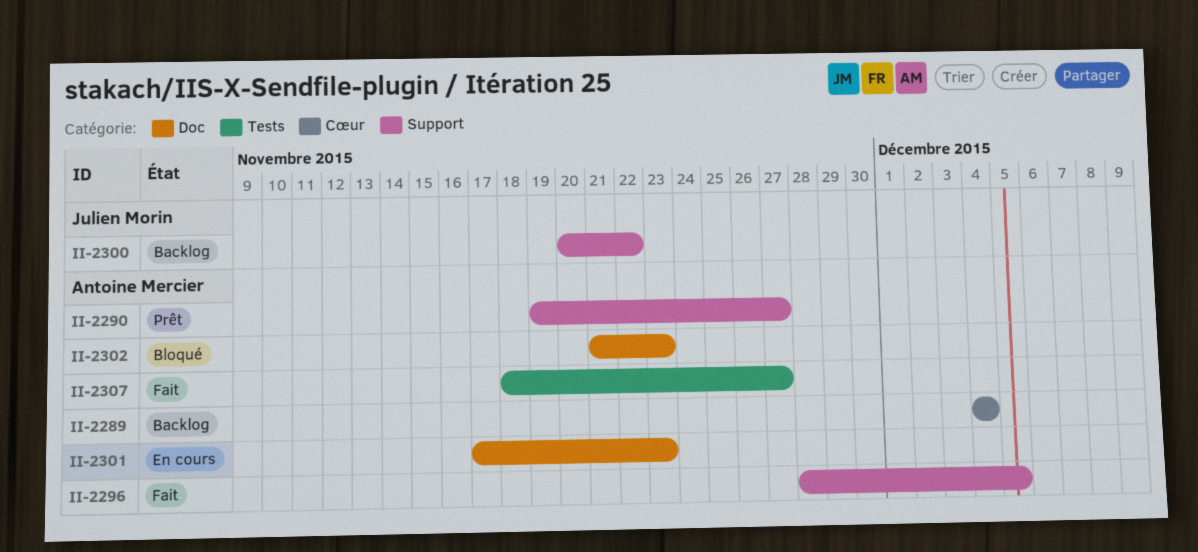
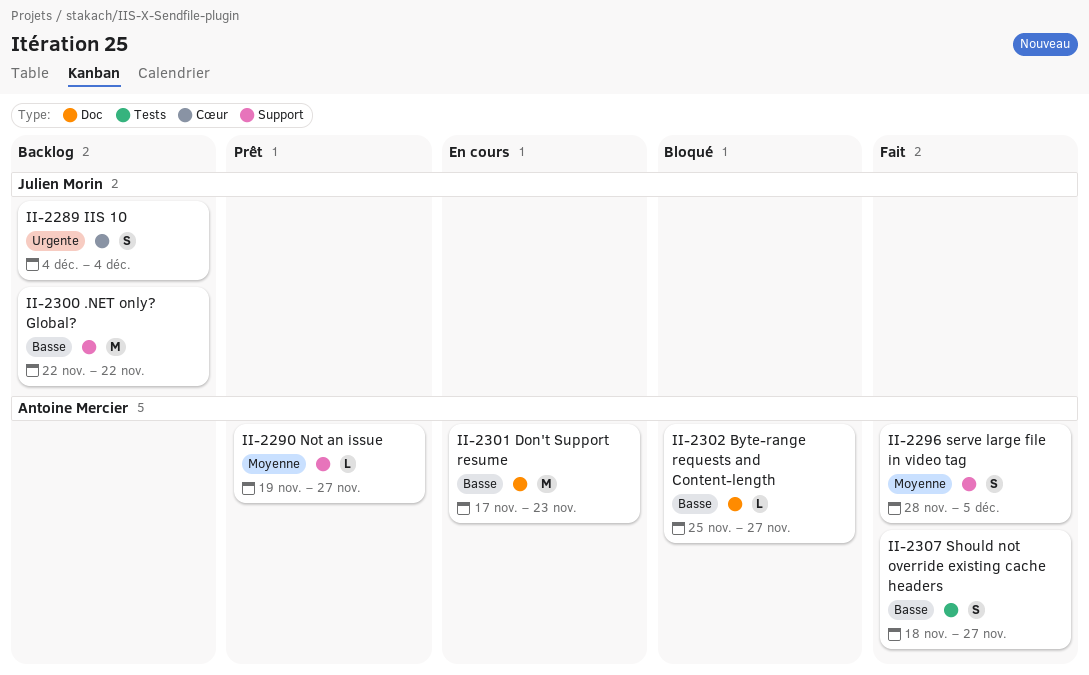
II-2289, owner: Antoine Mercier -> Julien Morin
II-2300, start: Nov 20 -> Nov 22
II-2302, start: Nov 21 -> Nov 25
II-2302, due: Nov 23 -> Nov 27

